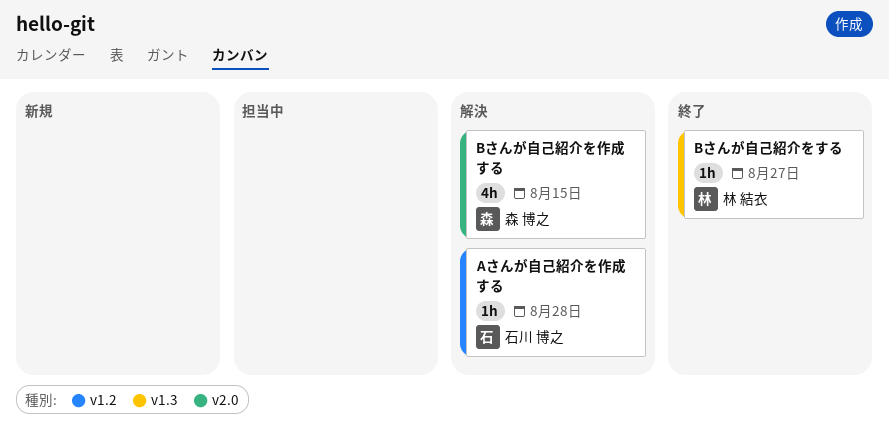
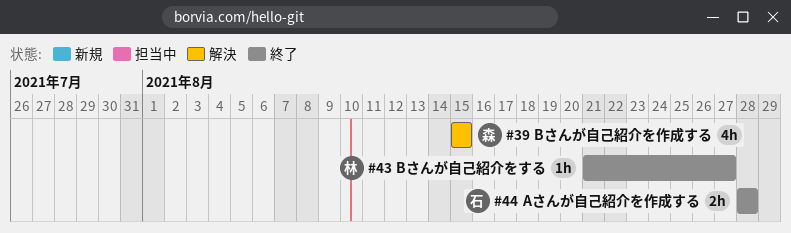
Aさんが自己紹介を作成する, status: 解決 -> 終了
Aさんが自己紹介を作成する, estimate: 1h -> 2h

